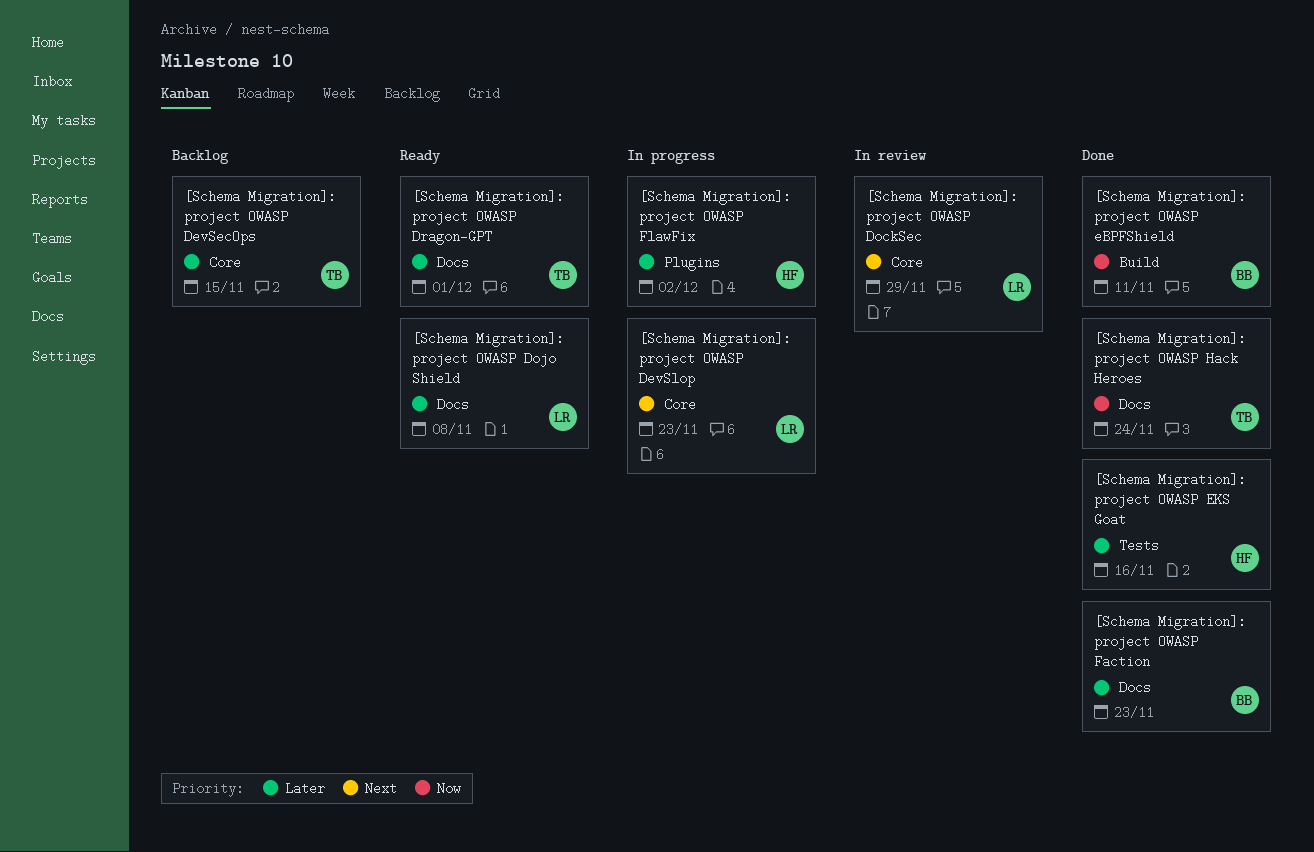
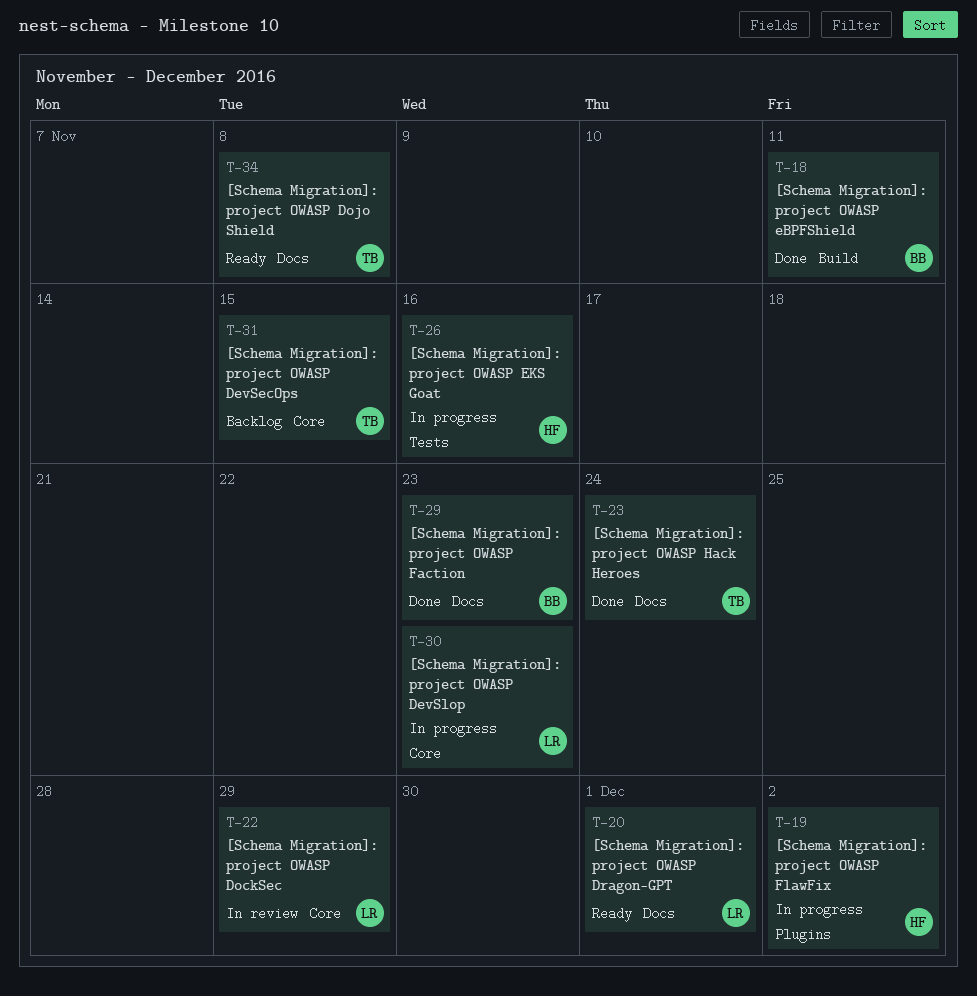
[Schema Migration]: project OWASP Dojo Shield, owner: LR -> TB
[Schema Migration]: project OWASP Dragon-GPT, owner: TB -> LR
[Schema Migration]: project OWASP EKS Goat, status: Done -> In progress

